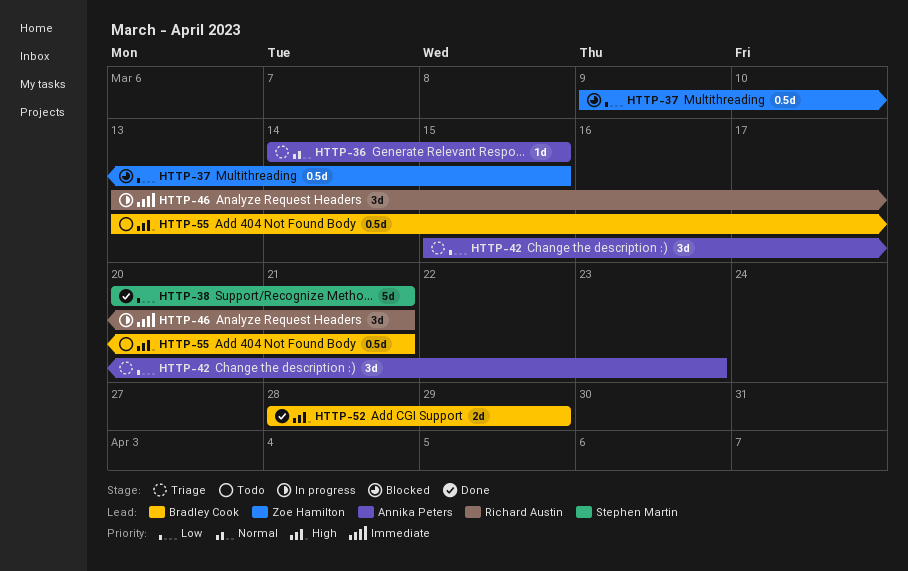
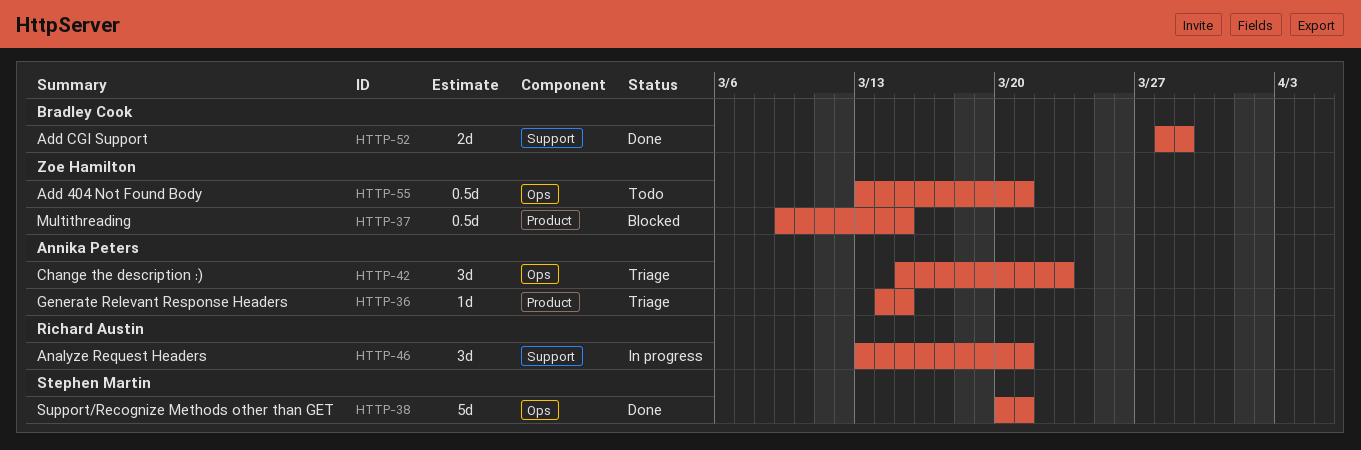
HTTP-55, owner: Bradley Cook -> Zoe Hamilton

